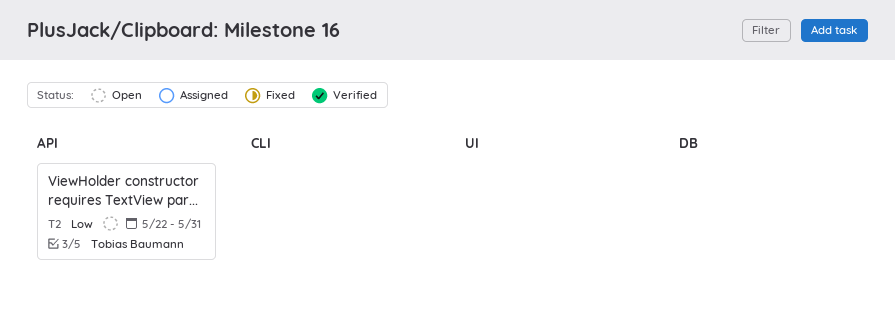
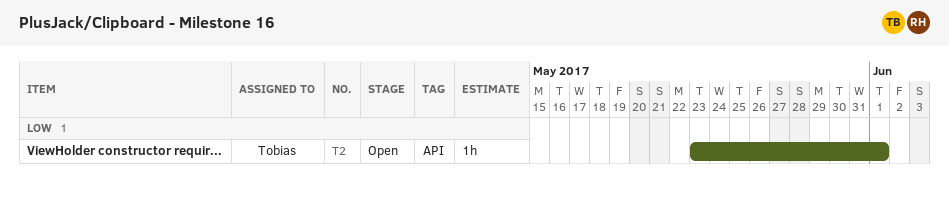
T2, start: May 22 -> May 23
T2, due: May 31 -> Jun 1

